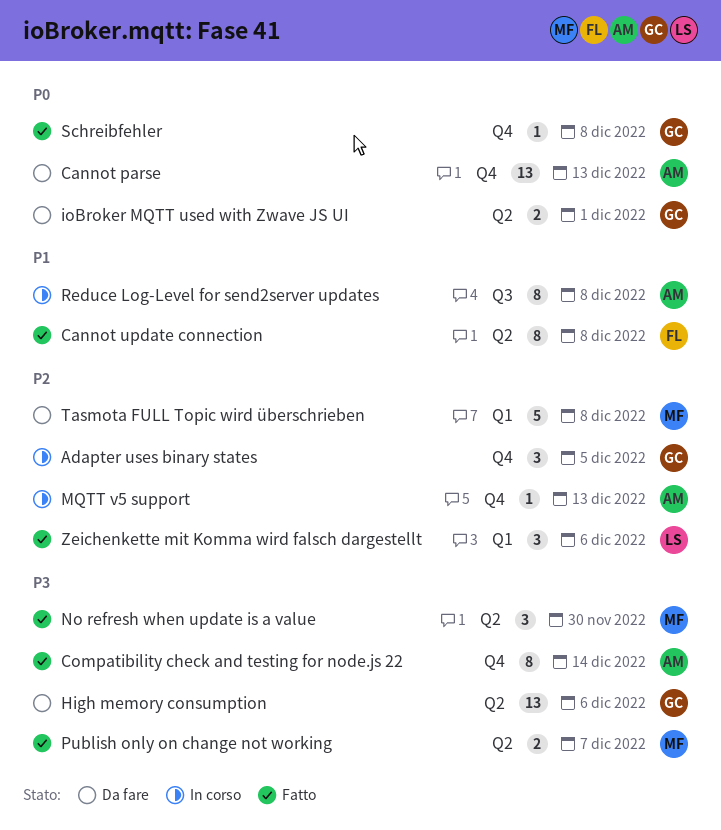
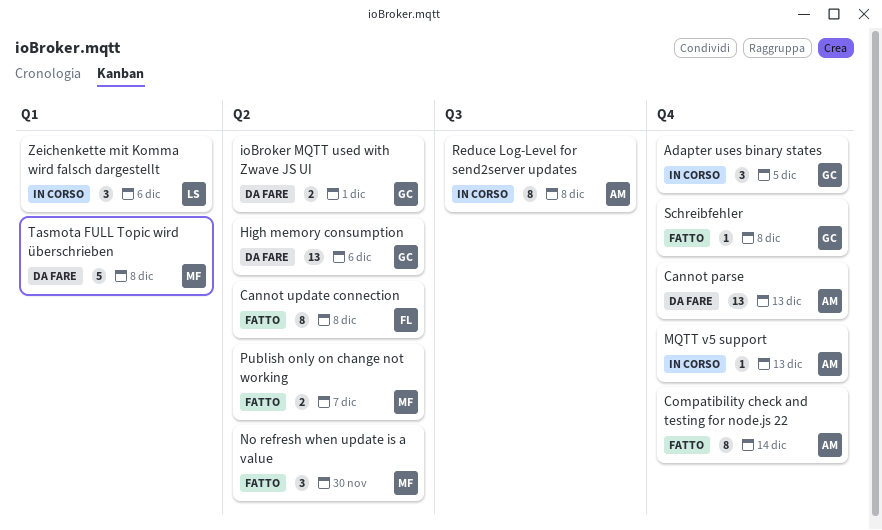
Zeichenkette mit Komma wird falsch dargestellt, status: Fatto -> In corso

